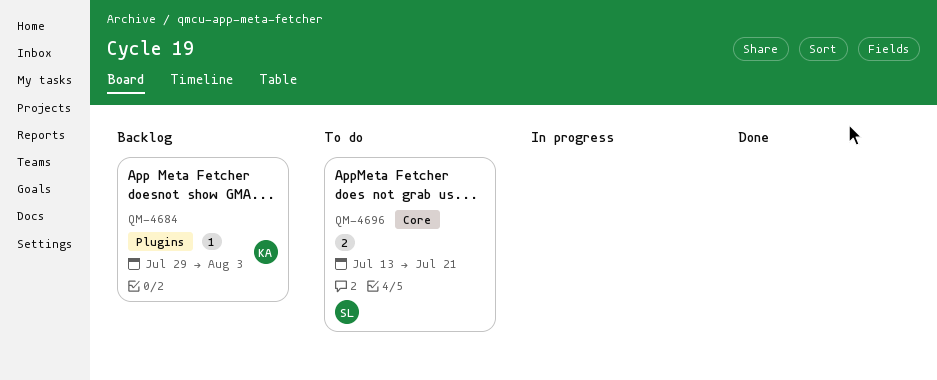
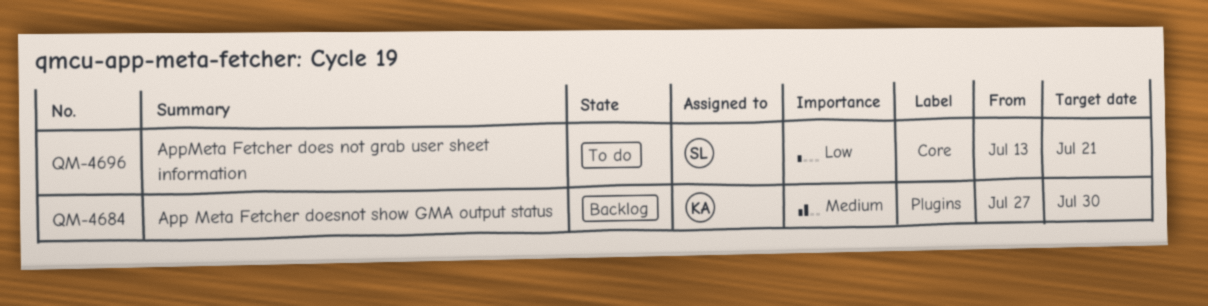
QM-4684, start: Jul 29 -> Jul 27
QM-4684, due: Aug 3 -> Jul 30

